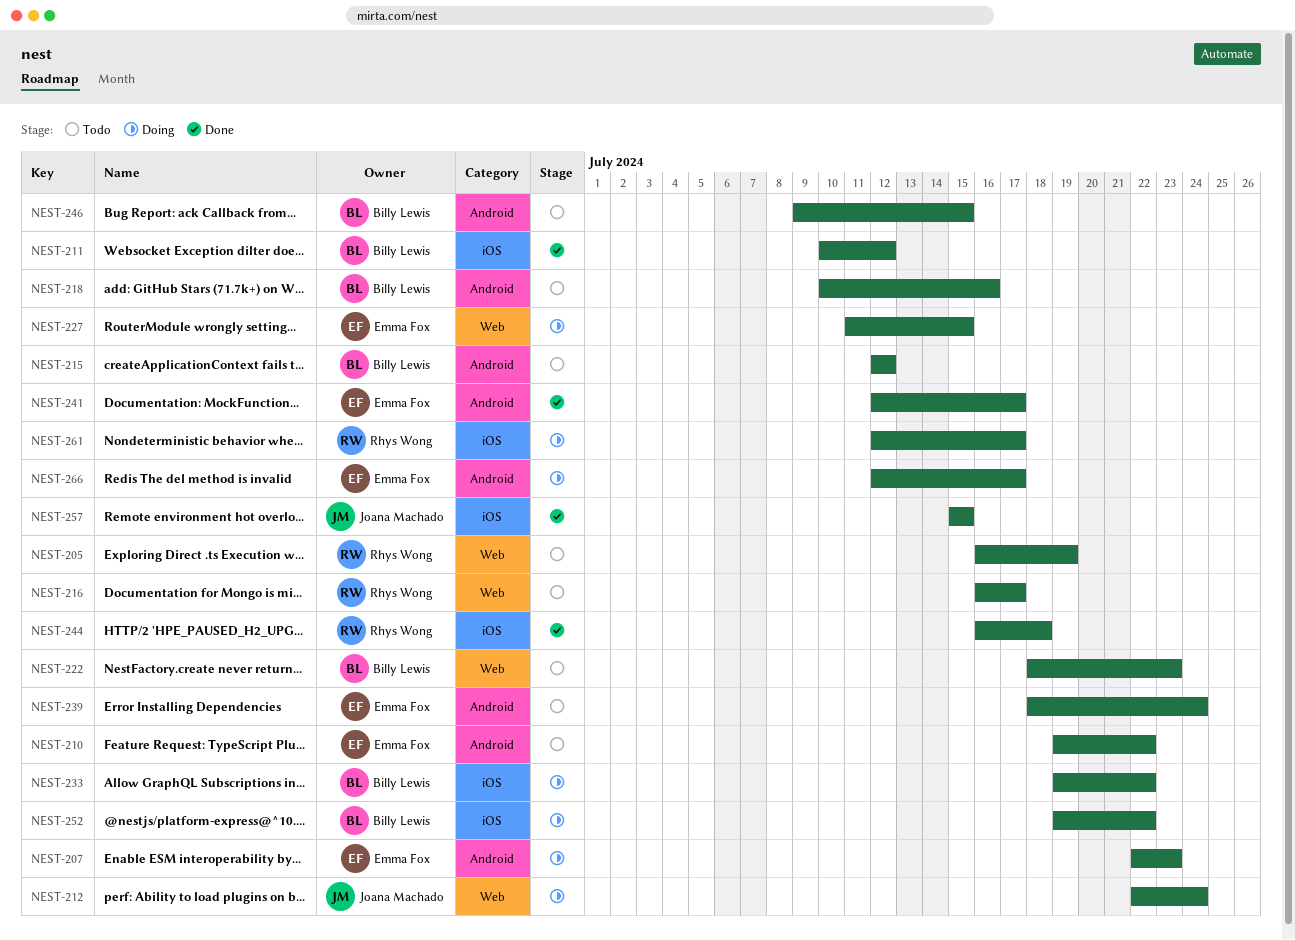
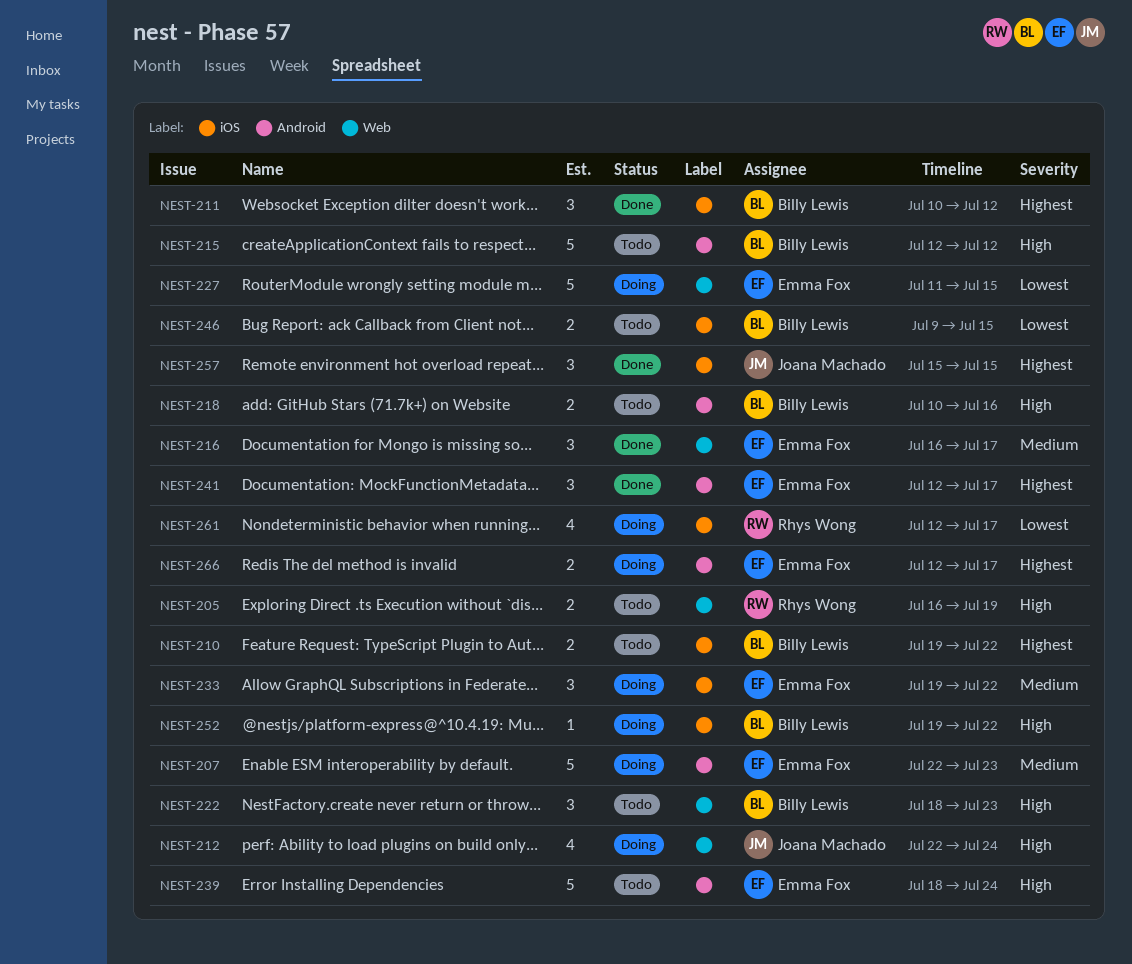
NEST-210, owner: Emma Fox -> Billy Lewis
NEST-210, label: Android -> iOS
NEST-216, status: Todo -> Done
NEST-216, owner: Rhys Wong -> Emma Fox
NEST-233, owner: Billy Lewis -> Emma Fox
NEST-244: present -> none
NEST-246, label: Android -> iOS

